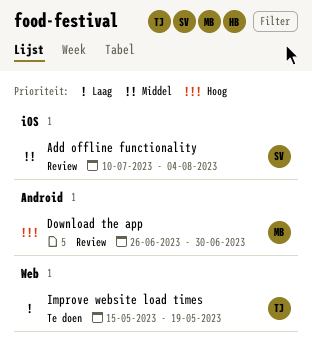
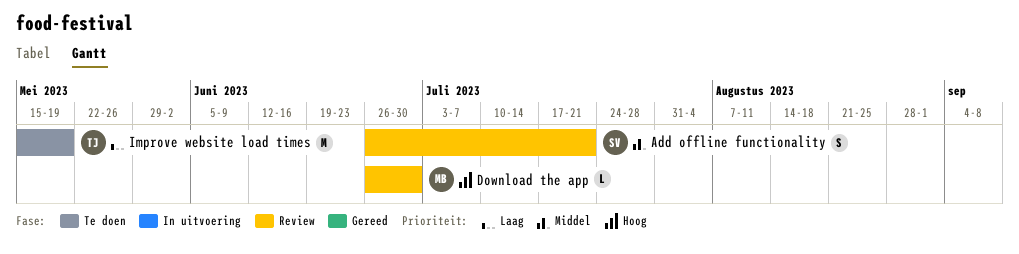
Add offline functionality, start: Jul 10 -> Jun 26
Add offline functionality, due: Aug 4 -> Jul 21

